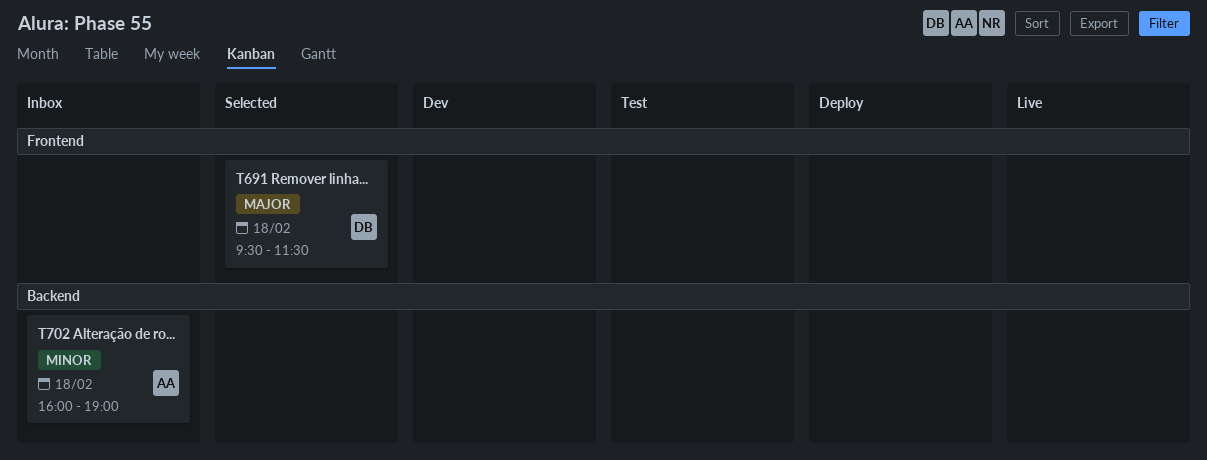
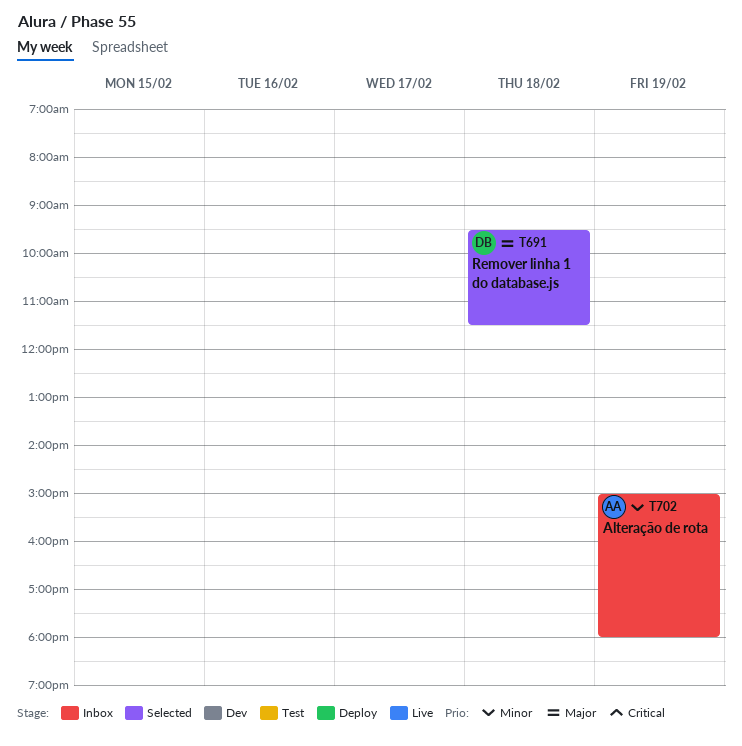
T702, day: Feb 18 -> Feb 19
T702, begins: 16:00 -> 15:00
T702, ends: 19:00 -> 18:00

